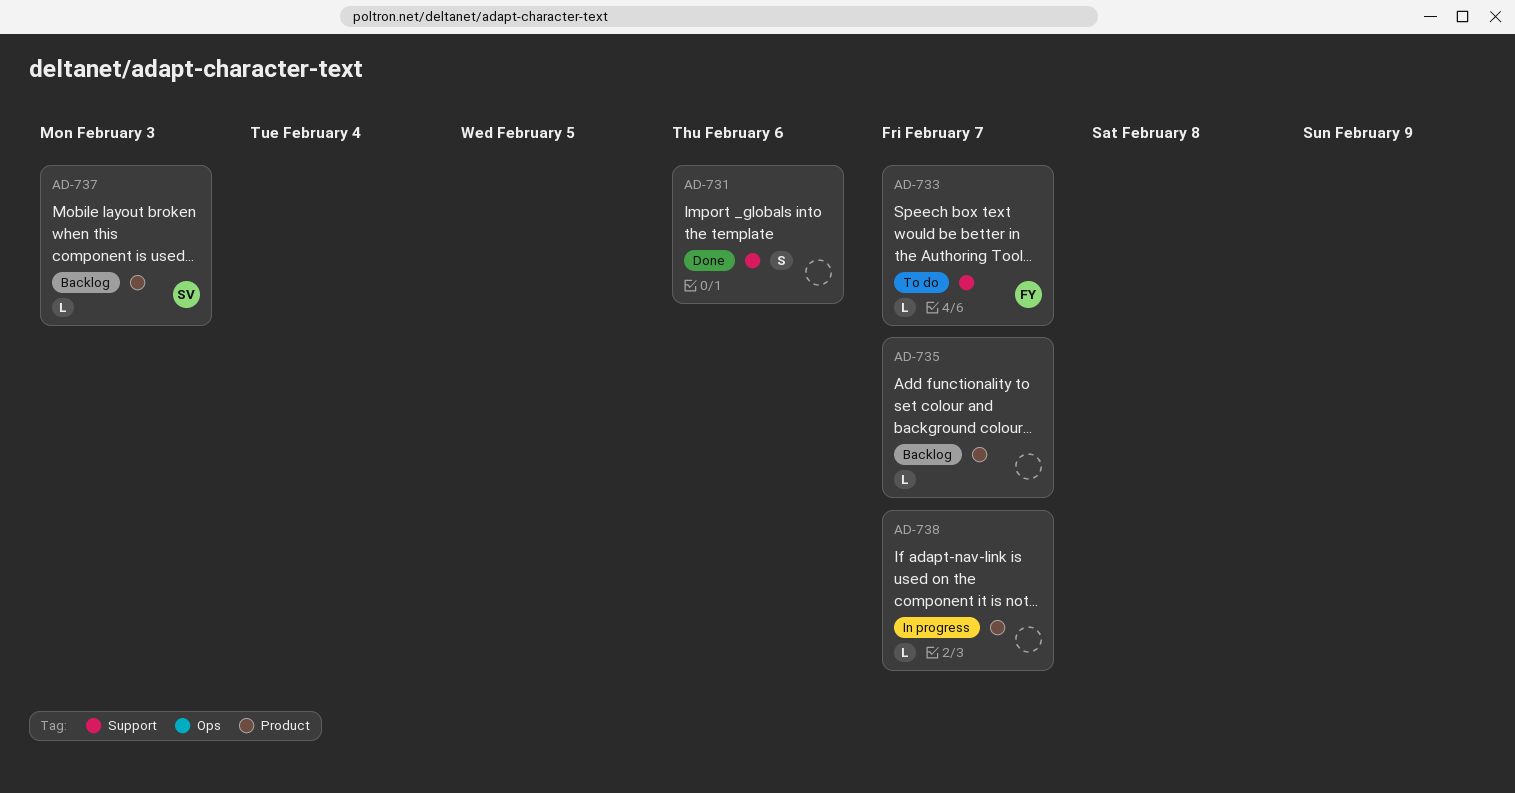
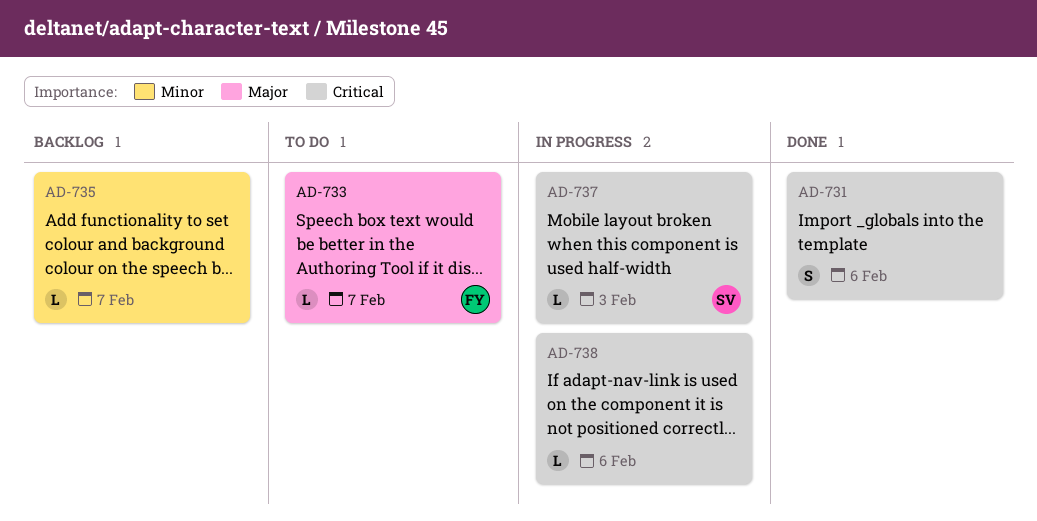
AD-737, status: Backlog -> In progress
AD-738, due: Feb 7 -> Feb 6

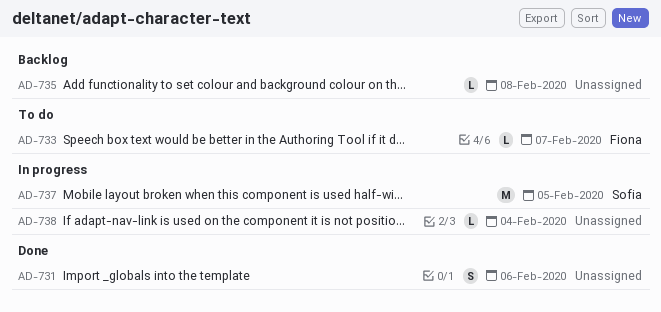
AD-735, due: Feb 7 -> Feb 8
AD-737, estimate: L -> M
AD-737, due: Feb 3 -> Feb 5
AD-738, due: Feb 6 -> Feb 4

